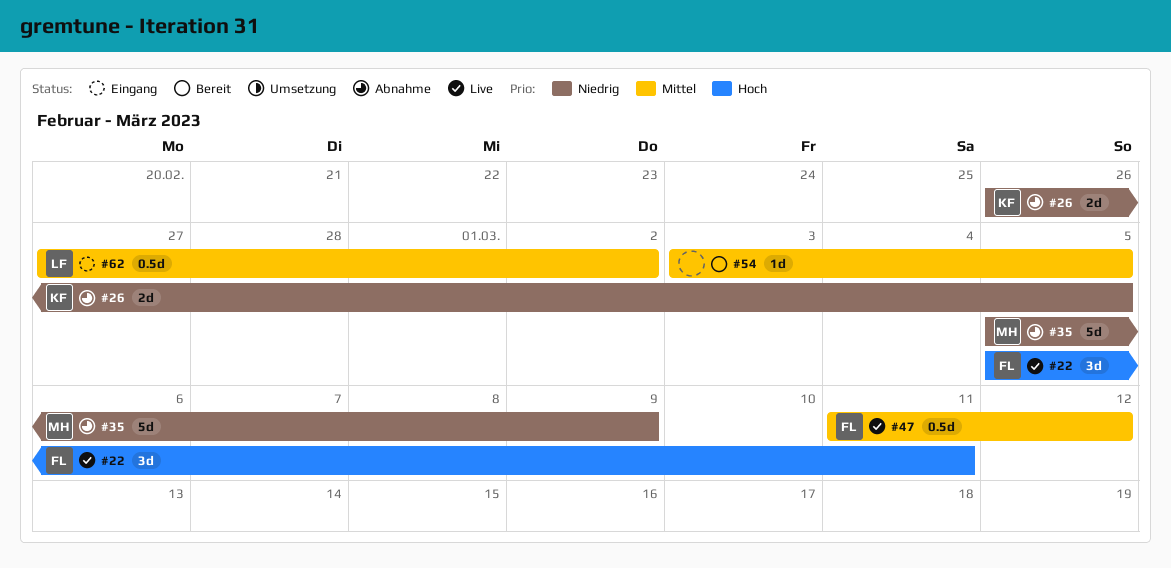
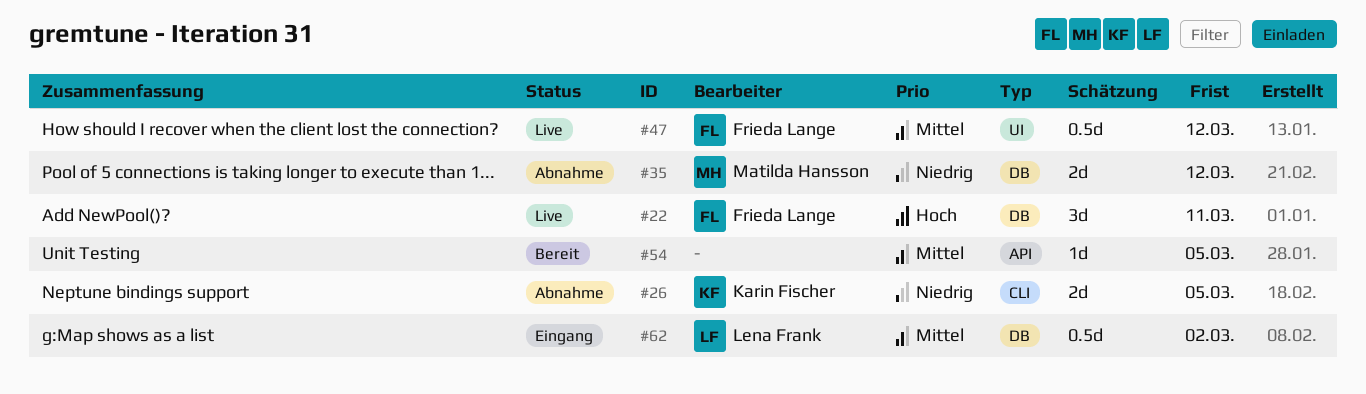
#35, estimate: 5d -> 2d
#35, due: Mar 9 -> Mar 12

